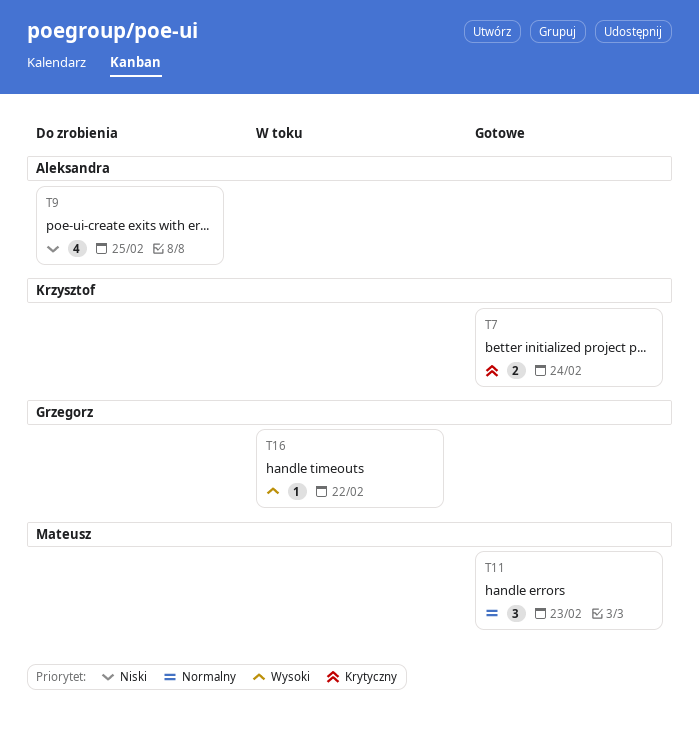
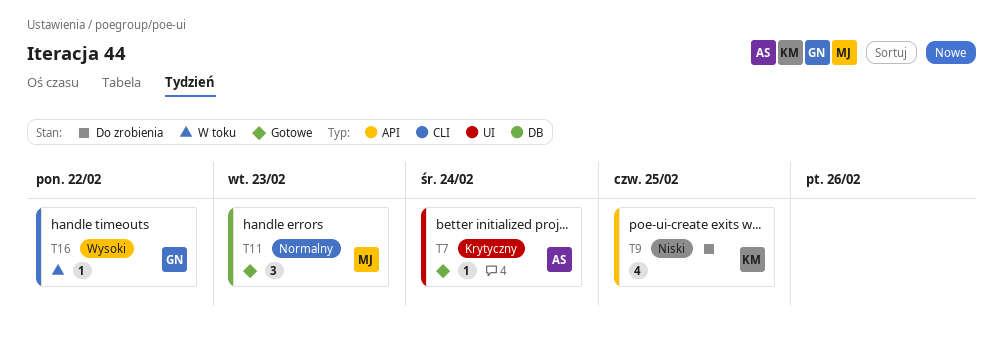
T7, owner: Krzysztof -> Aleksandra
T7, estimate: 2 -> 1
T9, owner: Aleksandra -> Krzysztof

